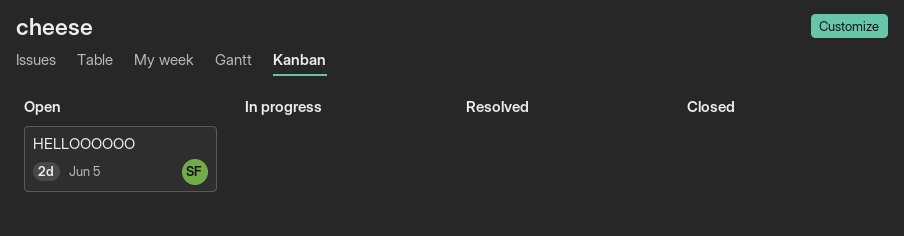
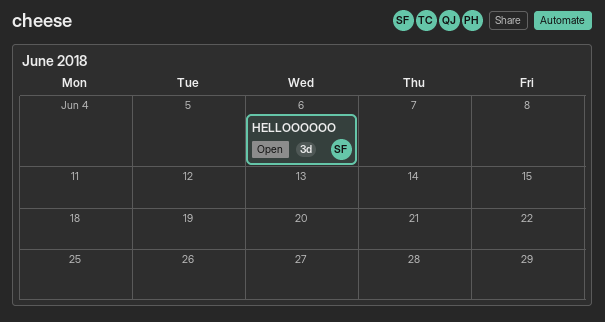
HELLOOOOOO, estimate: 2d -> 3d
HELLOOOOOO, due: Jun 5 -> Jun 6

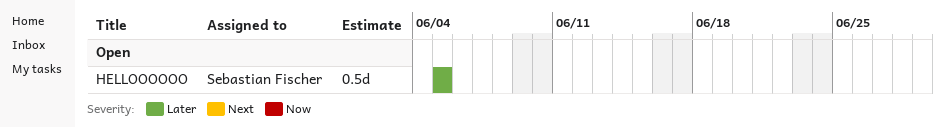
HELLOOOOOO, estimate: 3d -> 0.5d
HELLOOOOOO, due: Jun 6 -> Jun 5

